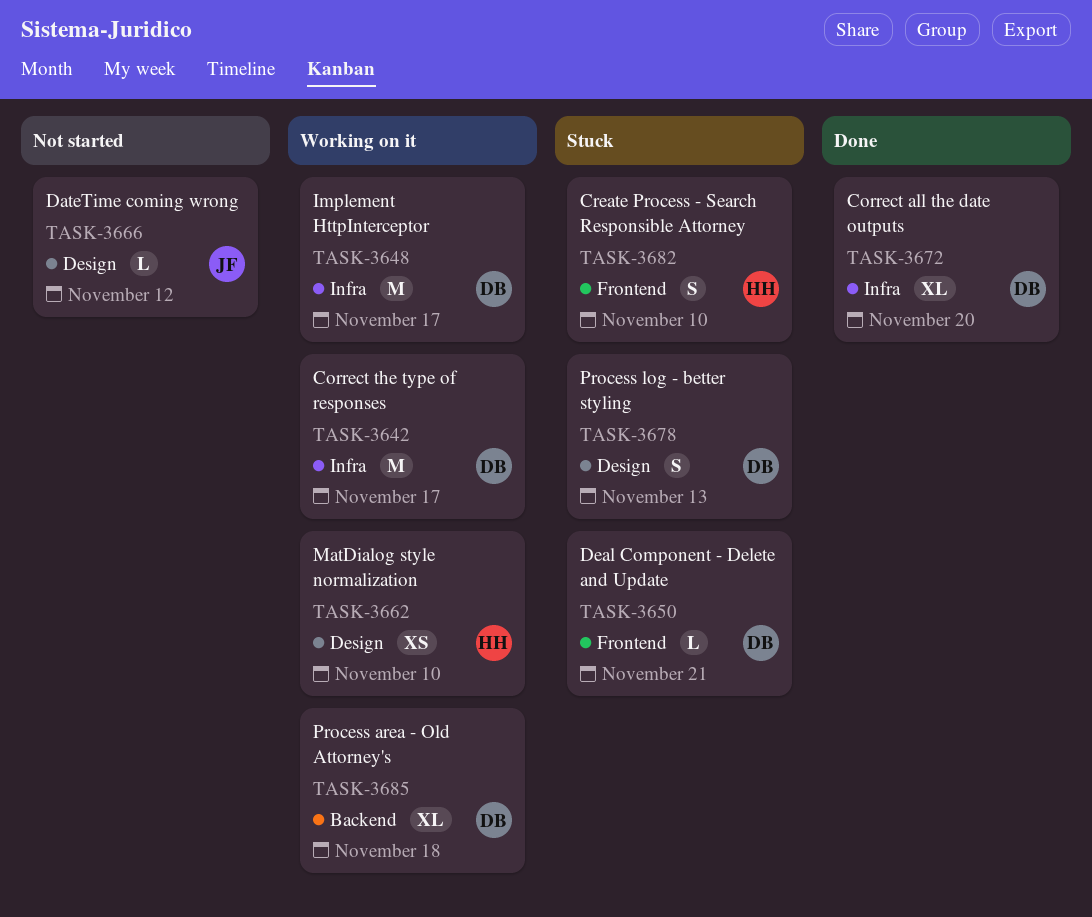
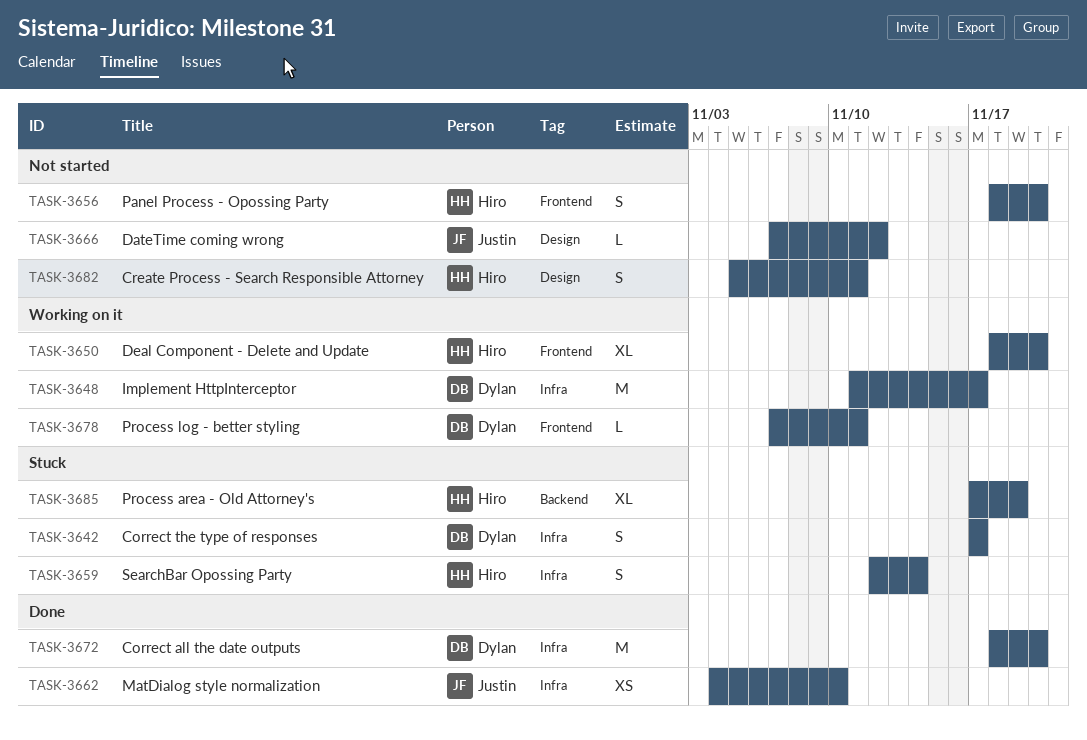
TASK-3642, status: Working on it -> Stuck
TASK-3642, estimate: M -> S
TASK-3650, status: Stuck -> Working on it
TASK-3650, owner: Dylan -> Hiro
TASK-3650, estimate: L -> XL
TASK-3650, due: Nov 21 -> Nov 20
TASK-3656: none -> present
TASK-3659: none -> present
TASK-3662, status: Working on it -> Done
TASK-3662, owner: Hiro -> Justin
TASK-3662, label: Design -> Infra
TASK-3672, estimate: XL -> M
TASK-3678, status: Stuck -> Working on it
TASK-3678, label: Design -> Frontend
TASK-3678, estimate: S -> L
TASK-3678, due: Nov 13 -> Nov 11
TASK-3682, status: Stuck -> Not started
TASK-3682, label: Frontend -> Design
TASK-3682, due: Nov 10 -> Nov 11
TASK-3685, status: Working on it -> Stuck
TASK-3685, owner: Dylan -> Hiro
TASK-3685, due: Nov 18 -> Nov 19

